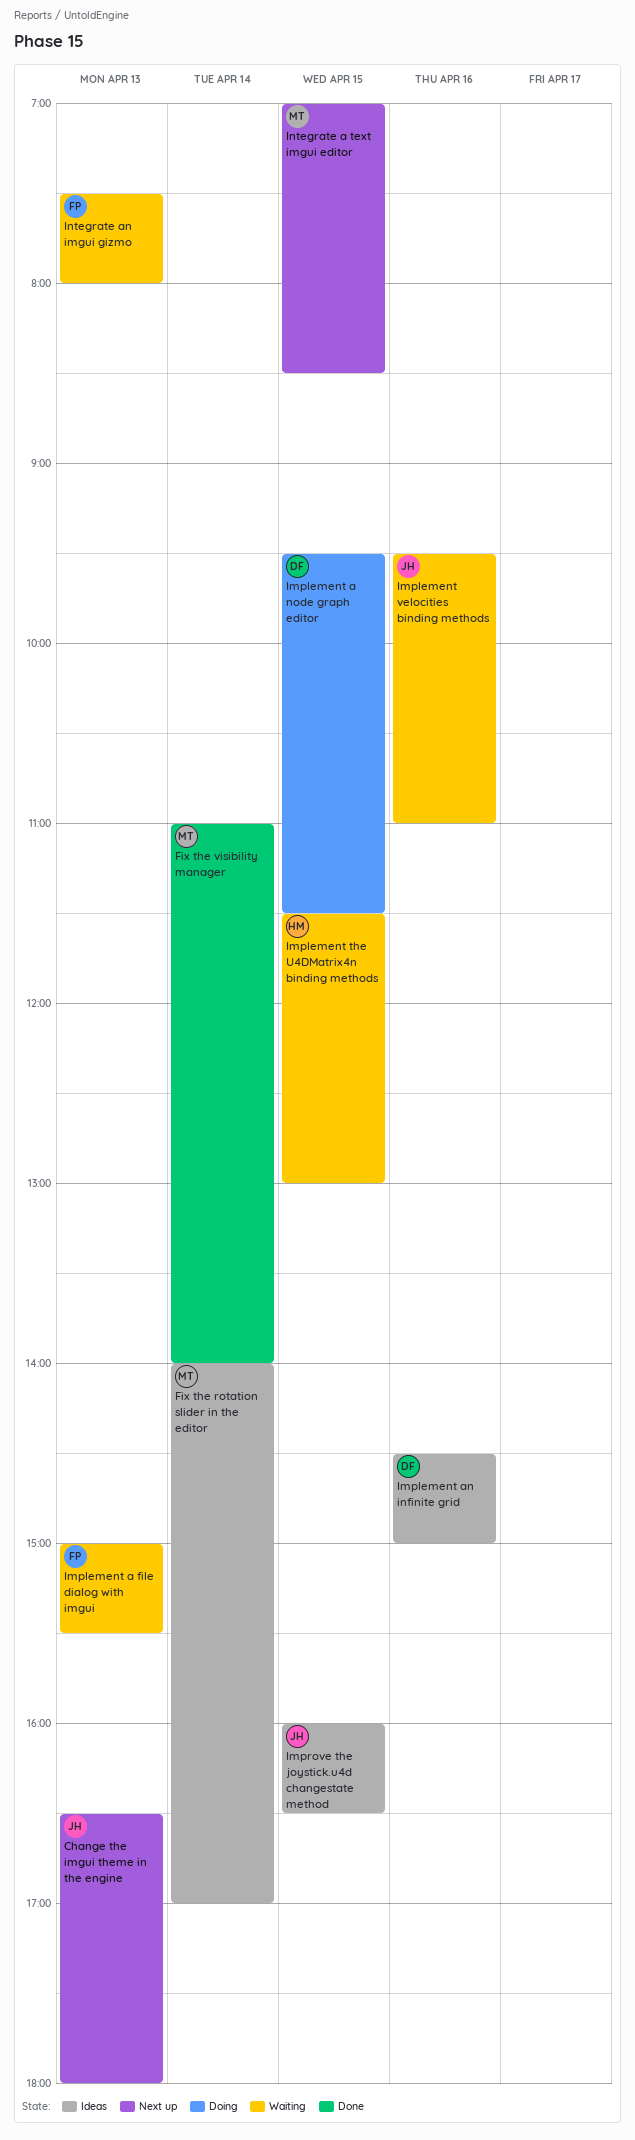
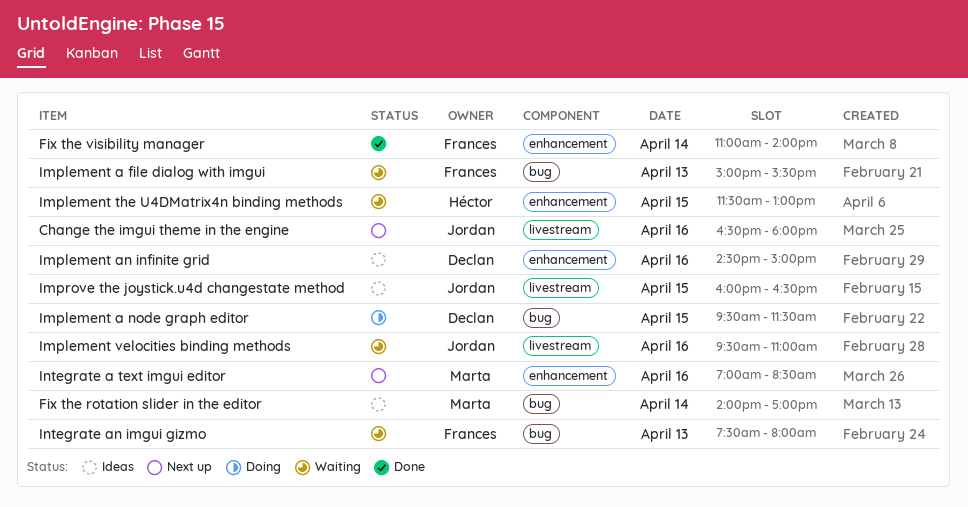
Change the imgui theme in the engine, day: Apr 13 -> Apr 16
Fix the visibility manager, owner: Marta -> Frances
Integrate a text imgui editor, day: Apr 15 -> Apr 16

